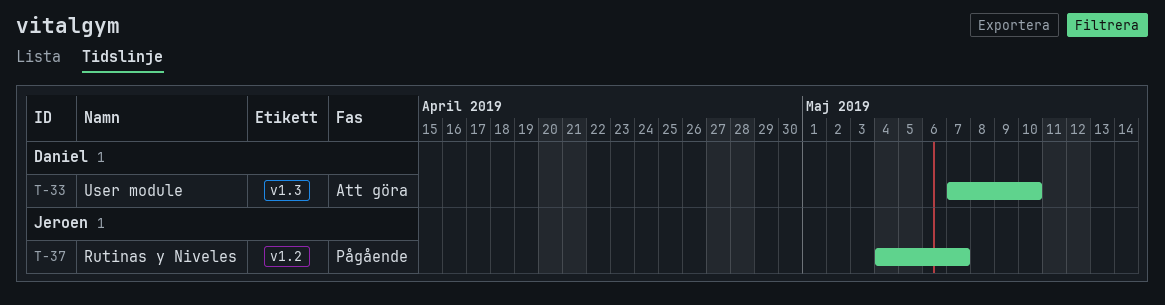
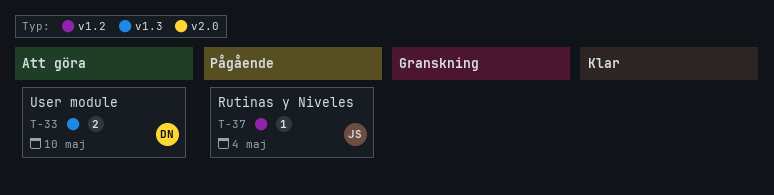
T-37, due: May 7 -> May 4

